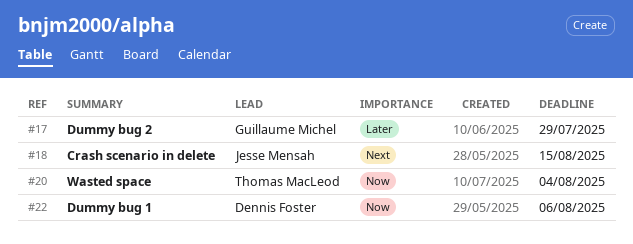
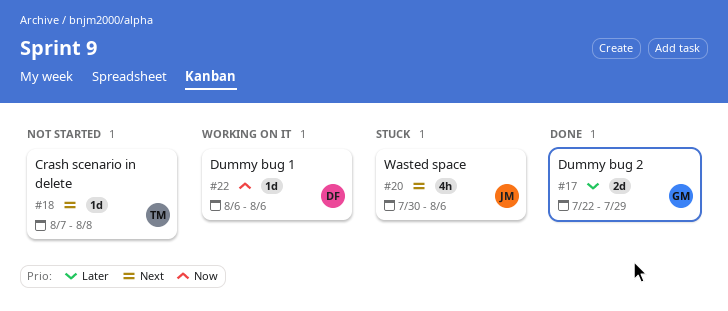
#18, owner: Jesse Mensah -> Thomas MacLeod
#18, due: Aug 15 -> Aug 8
#20, owner: Thomas MacLeod -> Jesse Mensah
#20, priority: Now -> Next
#20, due: Aug 4 -> Aug 6

